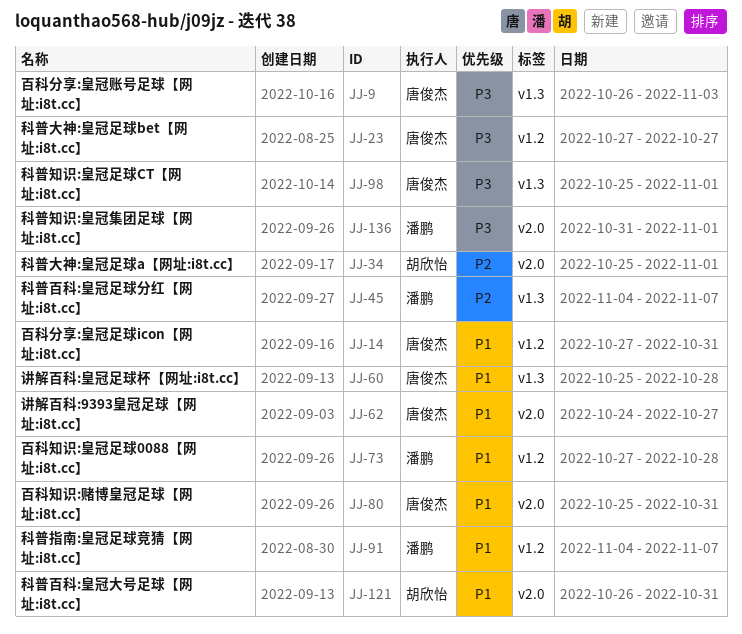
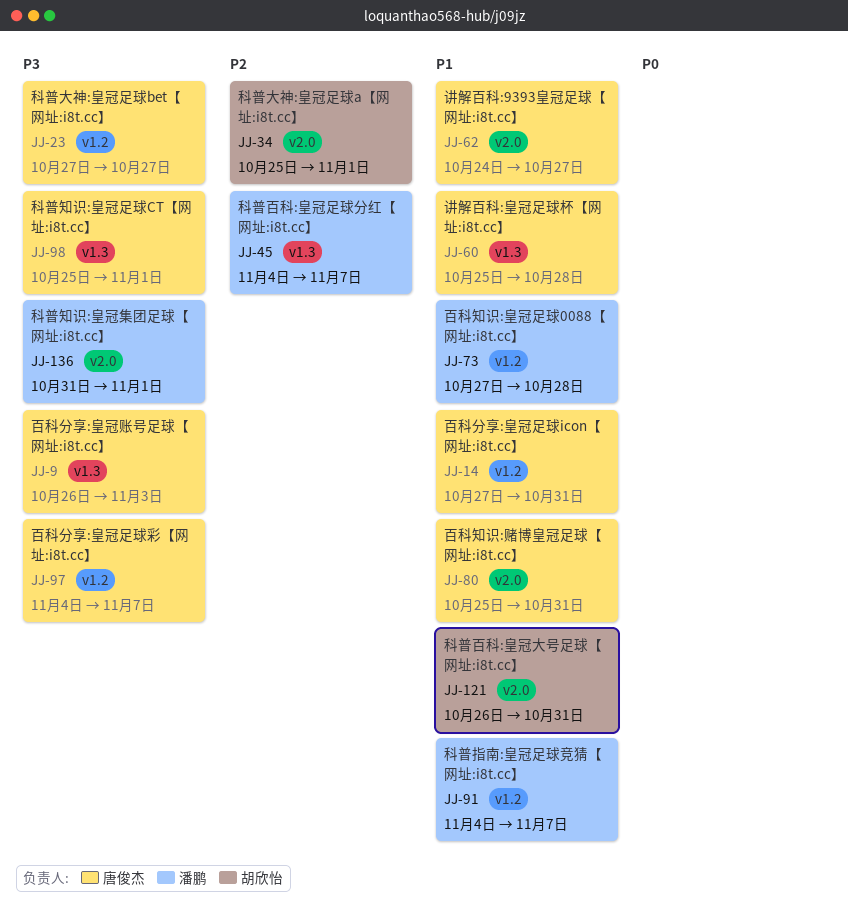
JJ-97: none -> present

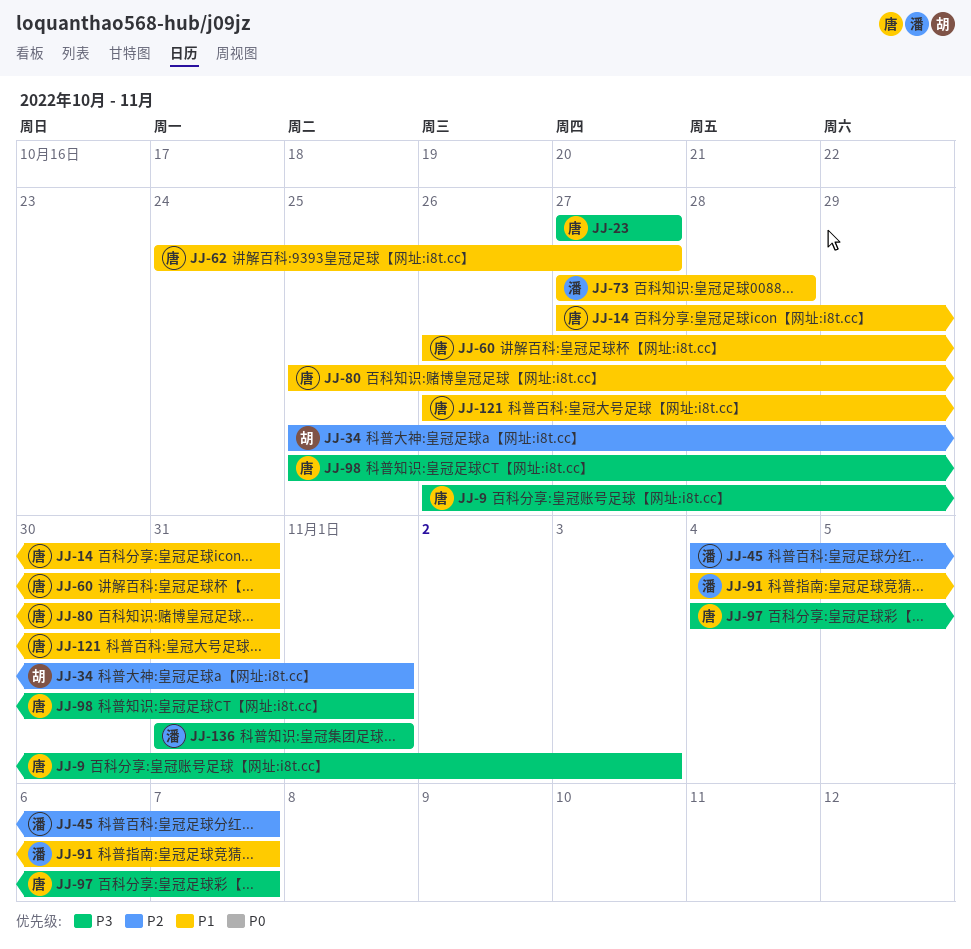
JJ-60, start: Oct 25 -> Oct 26
JJ-60, due: Oct 28 -> Oct 31
JJ-121, owner: 胡欣怡 -> 唐俊杰

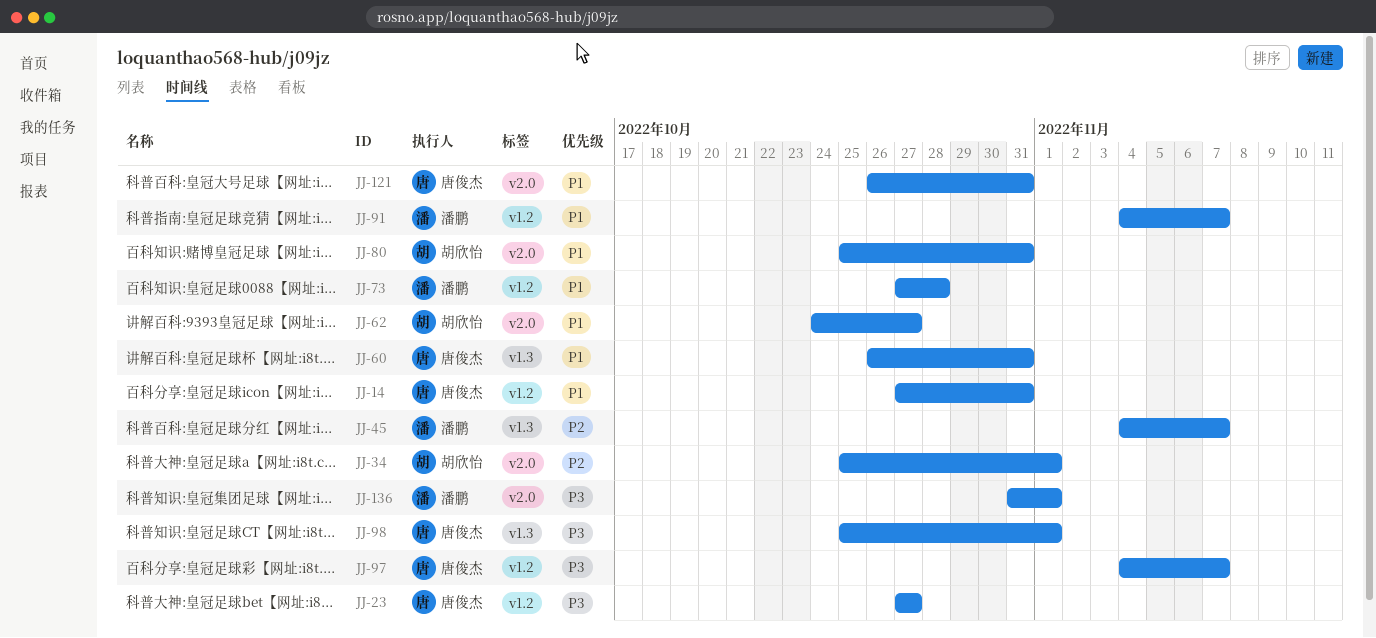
JJ-9: present -> none
JJ-62, owner: 唐俊杰 -> 胡欣怡
JJ-80, owner: 唐俊杰 -> 胡欣怡

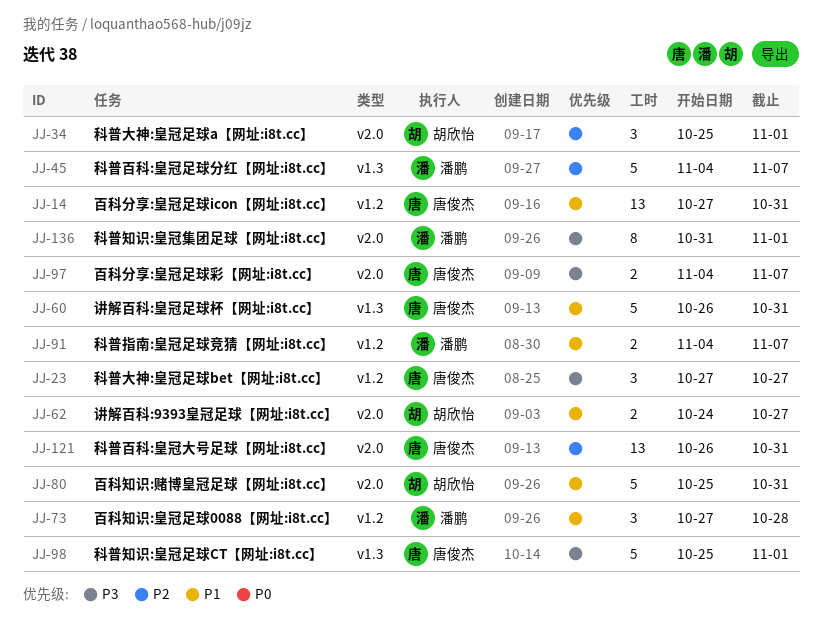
JJ-97, label: v1.2 -> v2.0
JJ-121, priority: P1 -> P2

